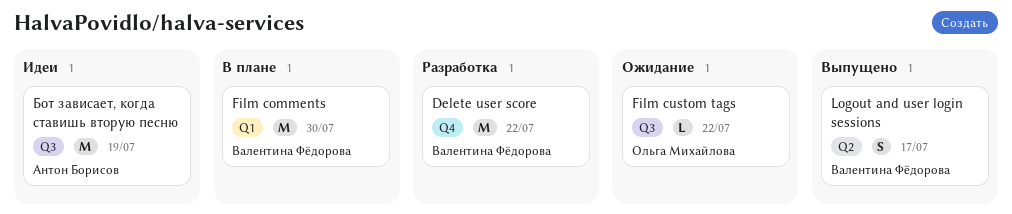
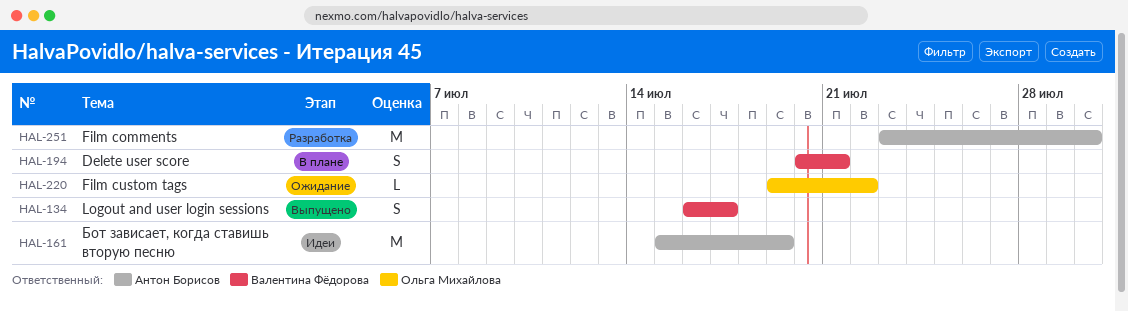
Delete user score, status: Разработка -> В плане
Delete user score, estimate: M -> S
Delete user score, due: Jul 22 -> Jul 21
Film comments, status: В плане -> Разработка
Film comments, owner: Валентина Фёдорова -> Антон Борисов

